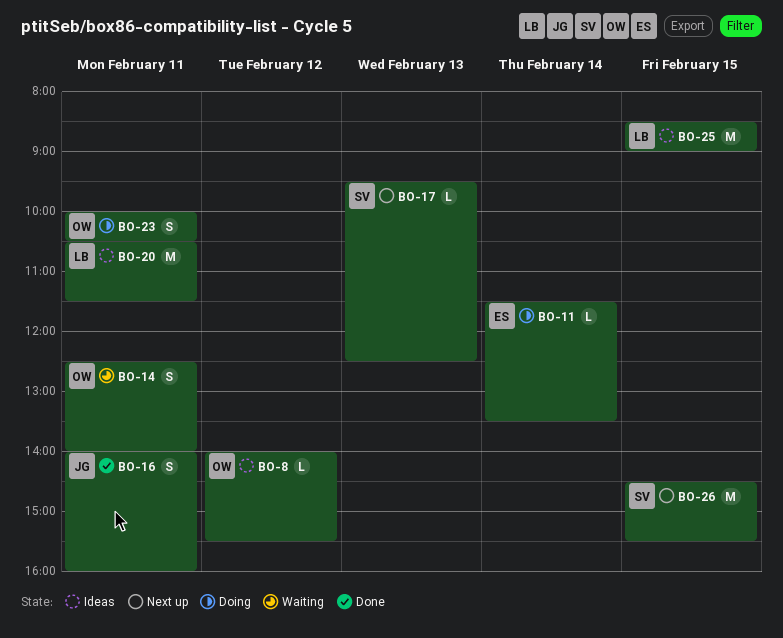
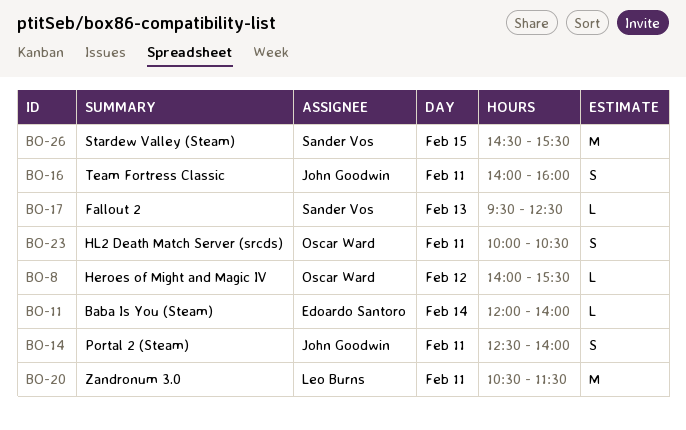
BO-11, begins: 11:30 -> 12:00
BO-11, ends: 13:30 -> 14:00
BO-14, owner: Oscar Ward -> John Goodwin
BO-25: present -> none

